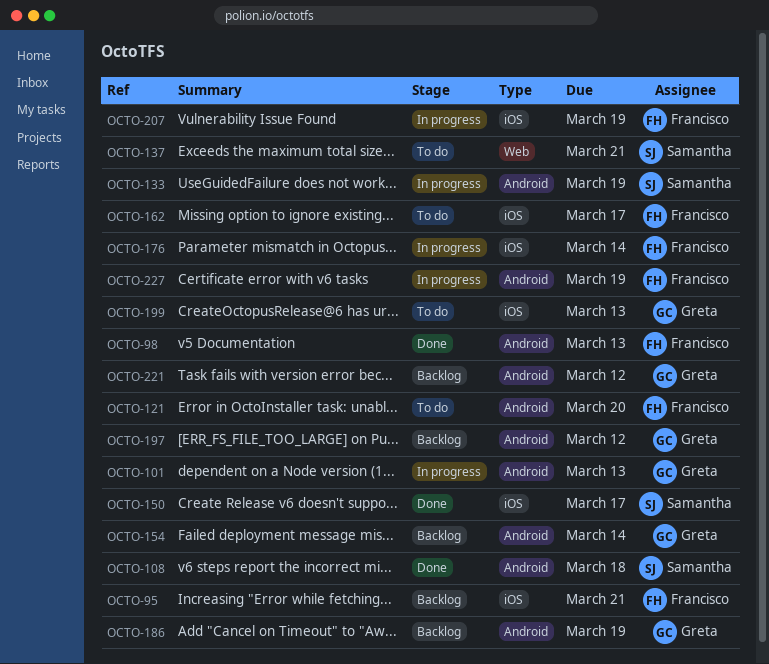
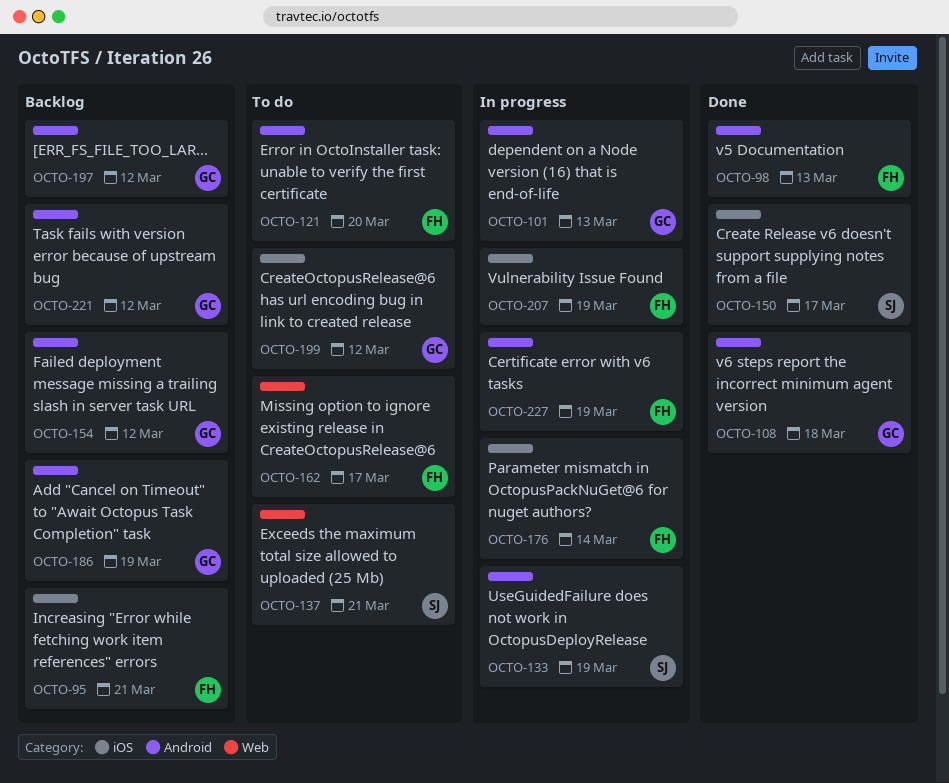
OCTO-108, owner: Samantha -> Greta
OCTO-154, due: Mar 14 -> Mar 12
OCTO-162, label: iOS -> Web
OCTO-199, due: Mar 13 -> Mar 12

